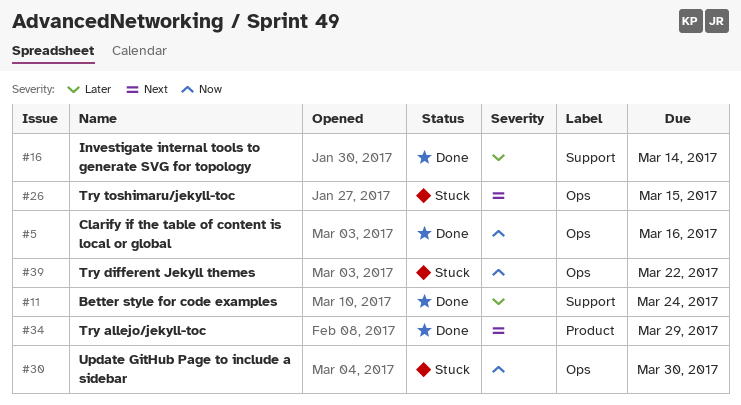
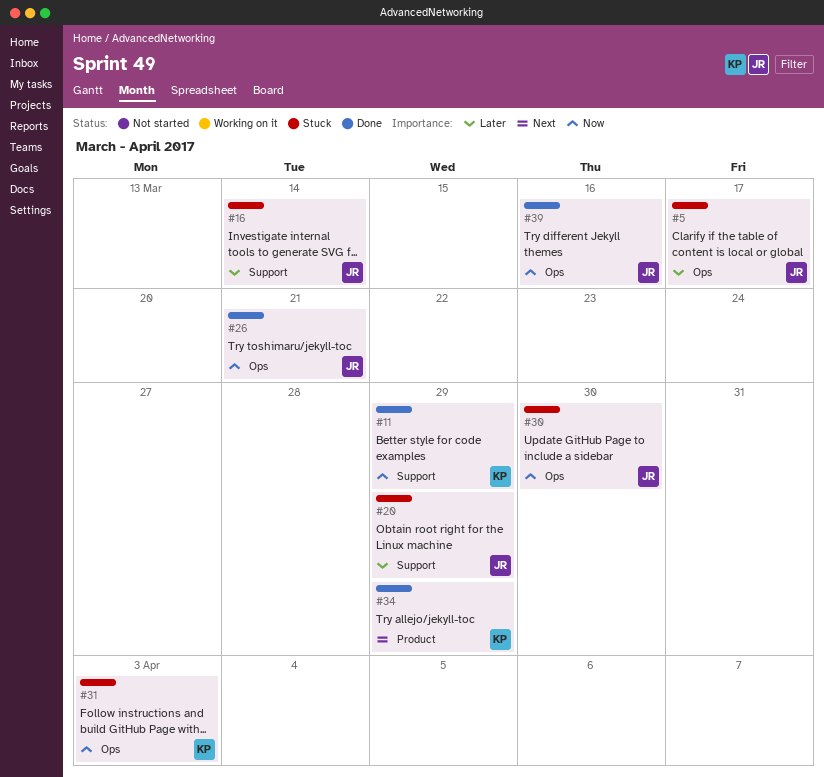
#5, status: Done -> Stuck
#5, priority: Now -> Later
#5, due: Mar 16 -> Mar 17
#11, priority: Later -> Now
#11, due: Mar 24 -> Mar 29
#16, status: Done -> Stuck
#20: none -> present
#26, status: Stuck -> Done
#26, priority: Next -> Now
#26, due: Mar 15 -> Mar 21
#31: none -> present
#39, status: Stuck -> Done
#39, due: Mar 22 -> Mar 16

